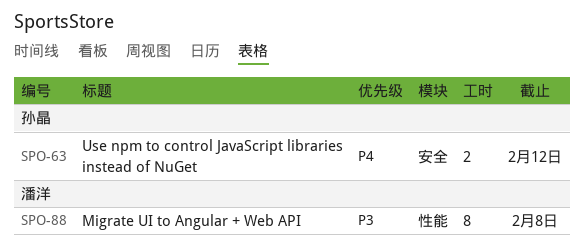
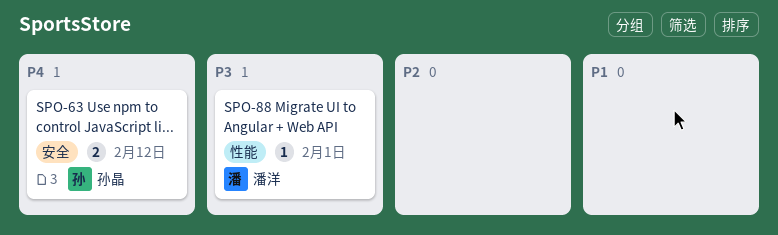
SPO-88, estimate: 8 -> 1
SPO-88, due: Feb 8 -> Feb 1

